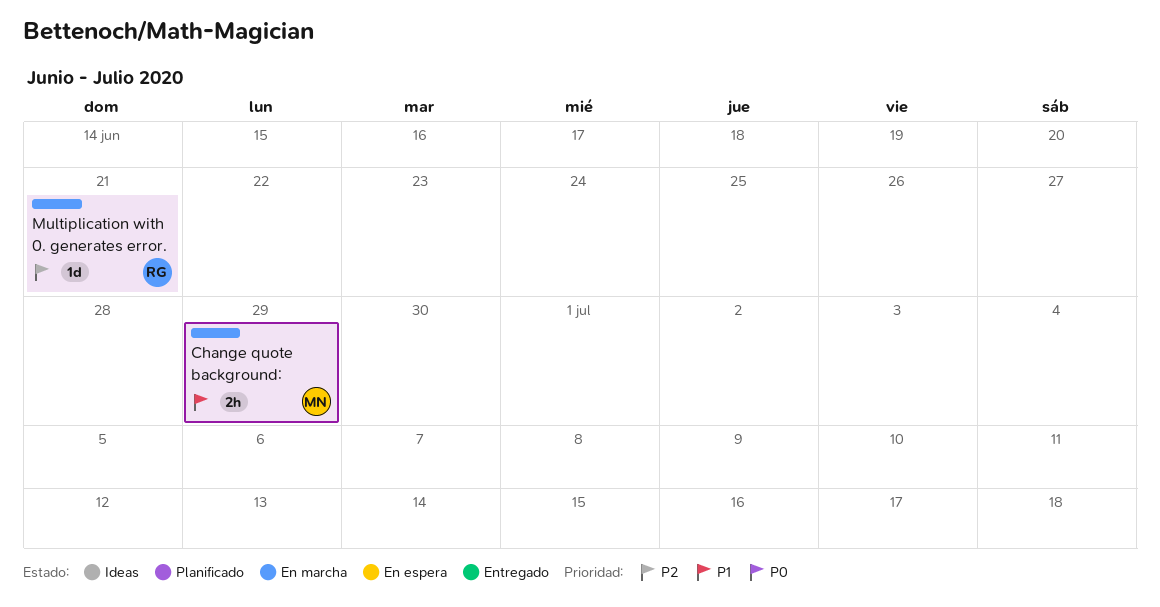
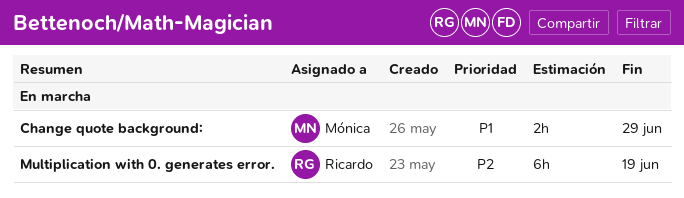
Multiplication with 0. generates error., estimate: 1d -> 6h
Multiplication with 0. generates error., due: Jun 21 -> Jun 19

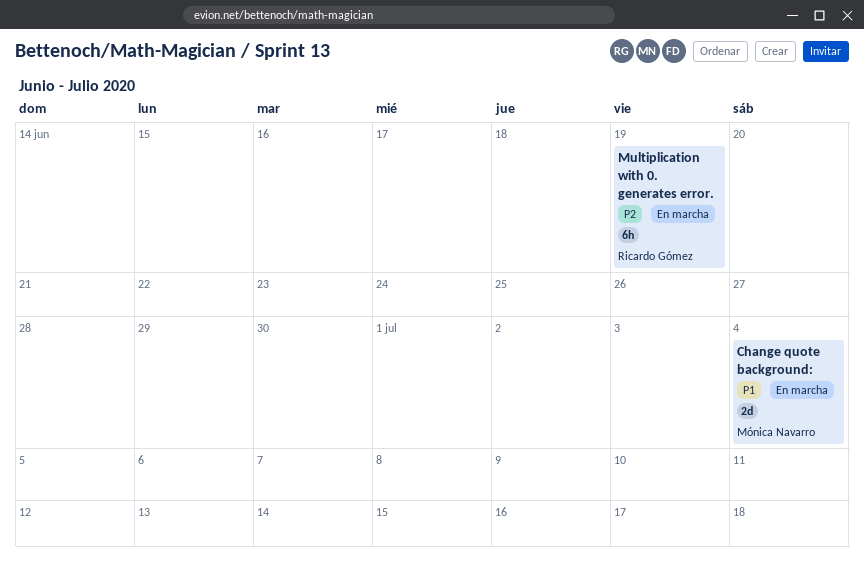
Change quote background:, estimate: 2h -> 2d
Change quote background:, due: Jun 29 -> Jul 4

